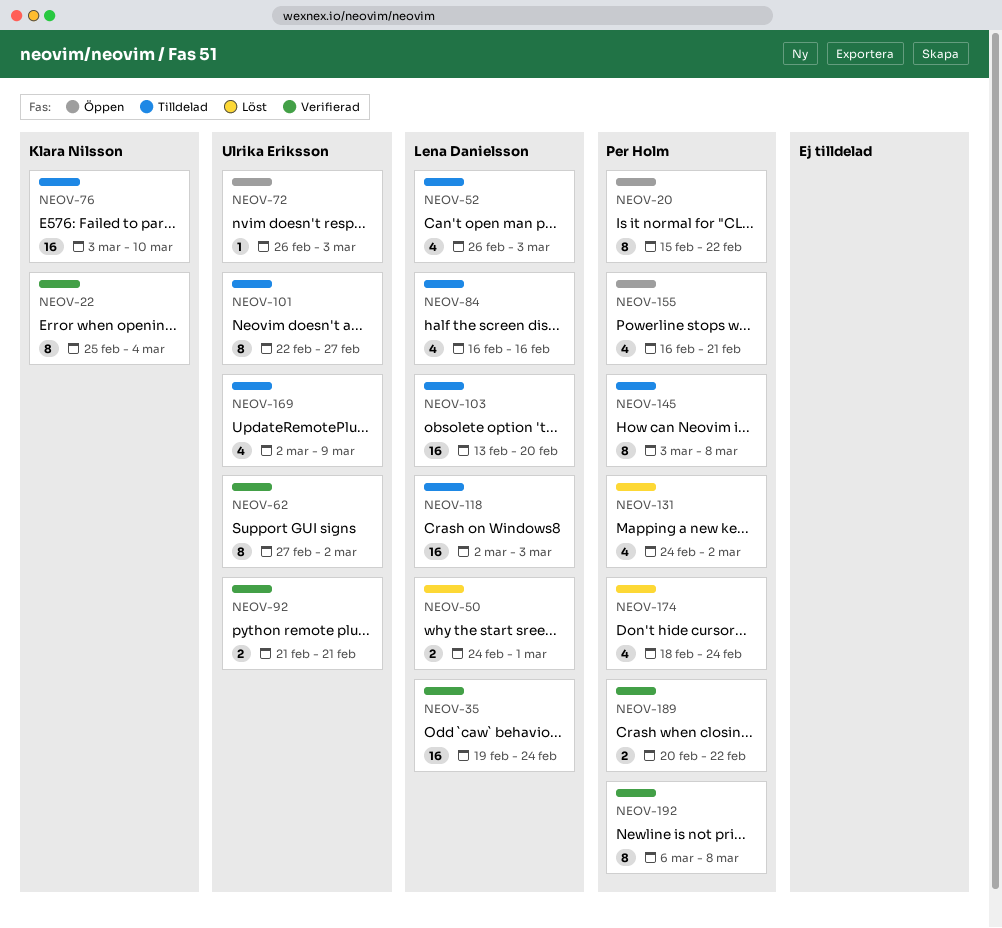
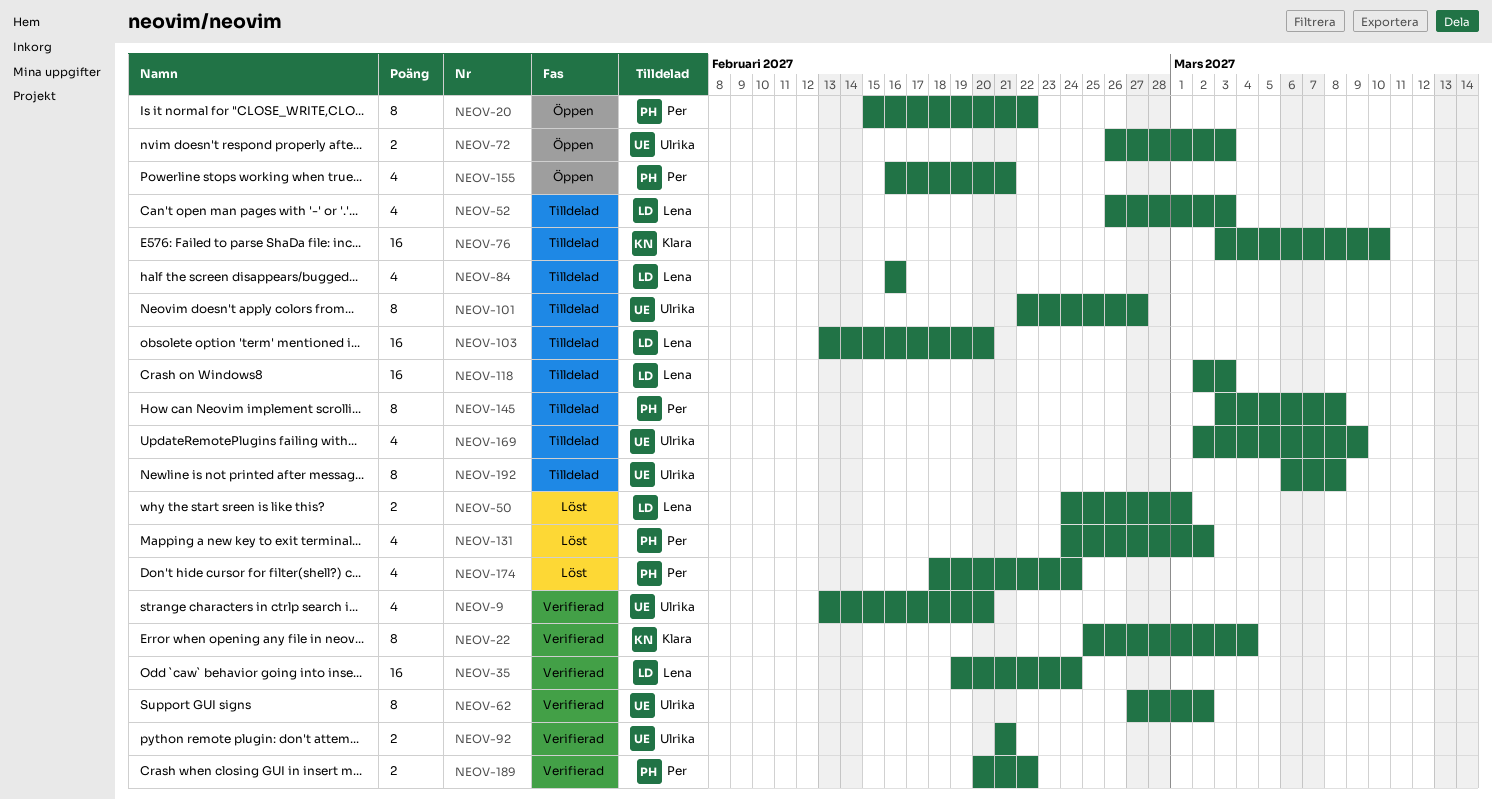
NEOV-9: none -> present
NEOV-72, estimate: 1 -> 2
NEOV-192, status: Verifierad -> Tilldelad
NEOV-192, owner: Per Holm -> Ulrika Eriksson

